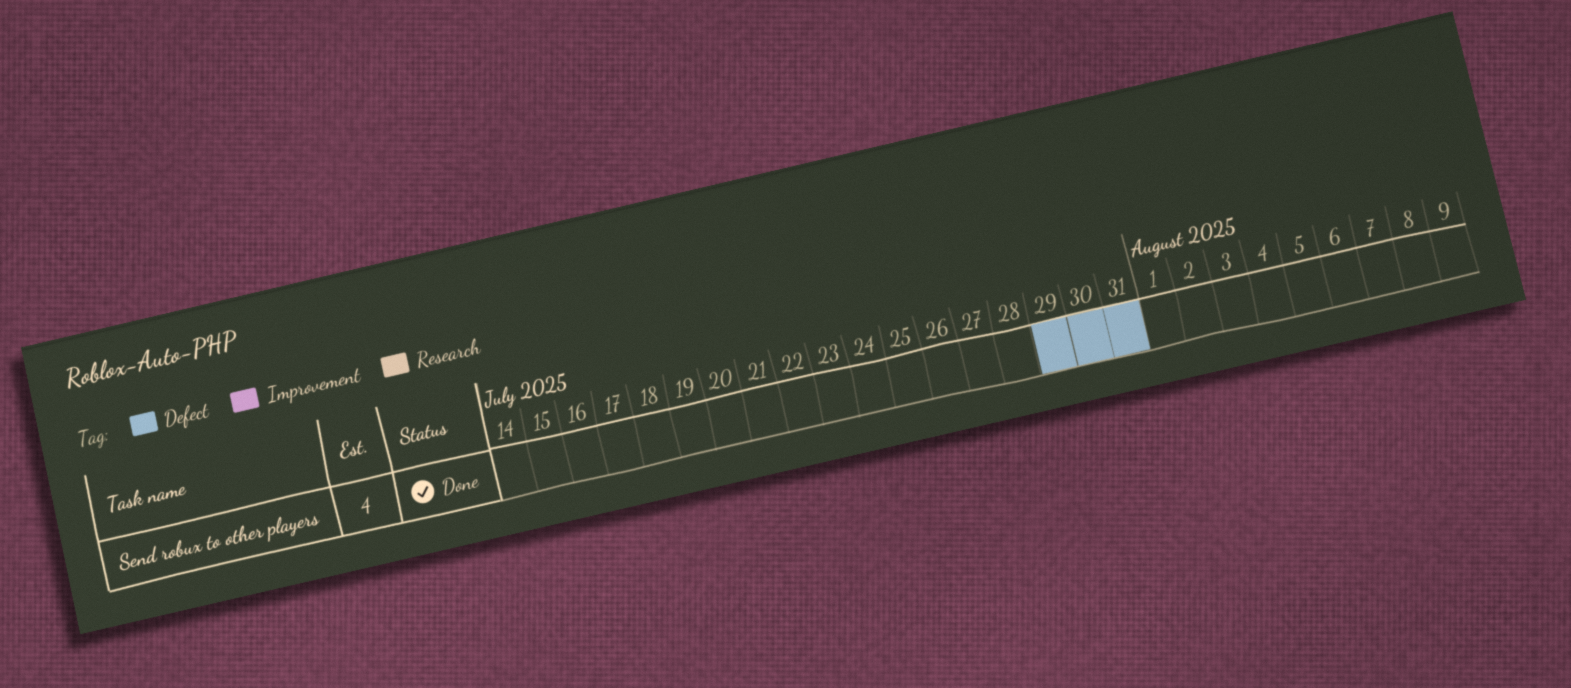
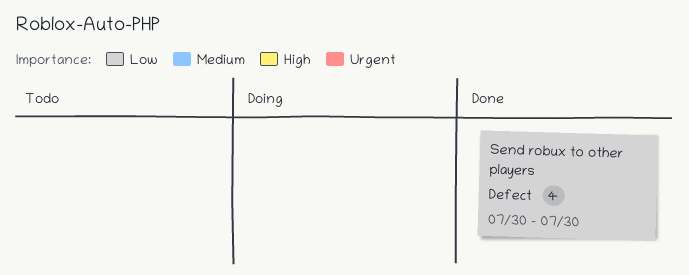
Send robux to other players, start: Jul 29 -> Jul 30
Send robux to other players, due: Jul 31 -> Jul 30

